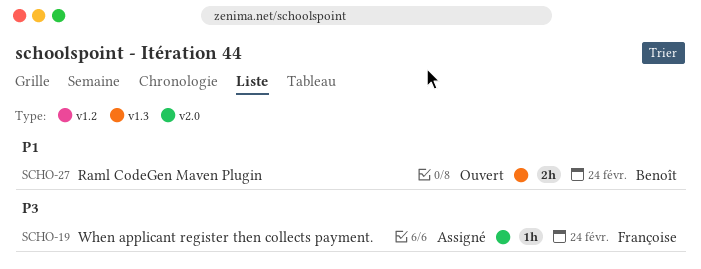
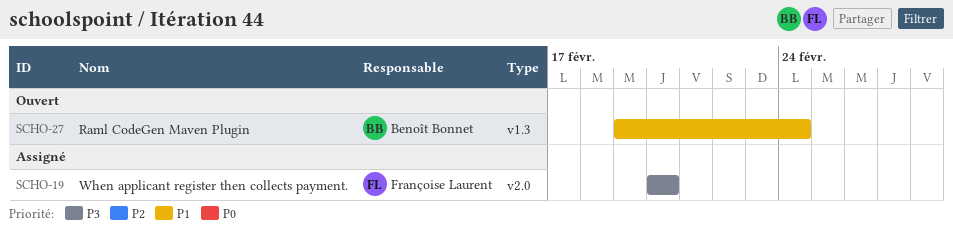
SCHO-19, due: Feb 24 -> Feb 20

